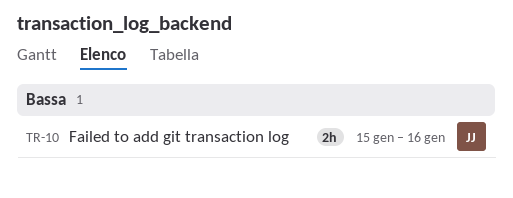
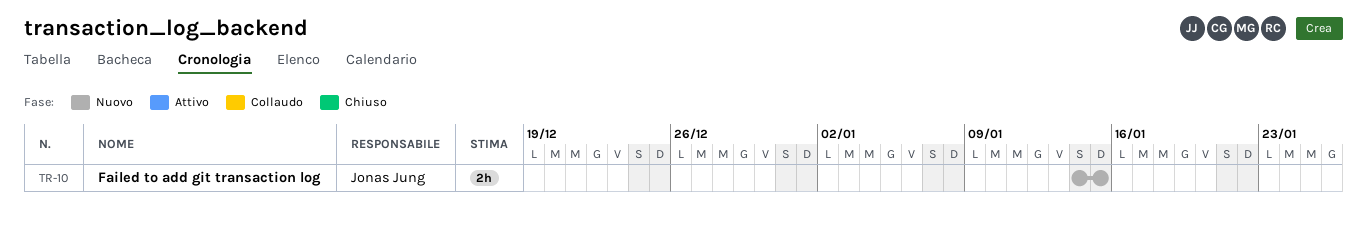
TR-10, start: Jan 15 -> Jan 14
TR-10, due: Jan 16 -> Jan 15

